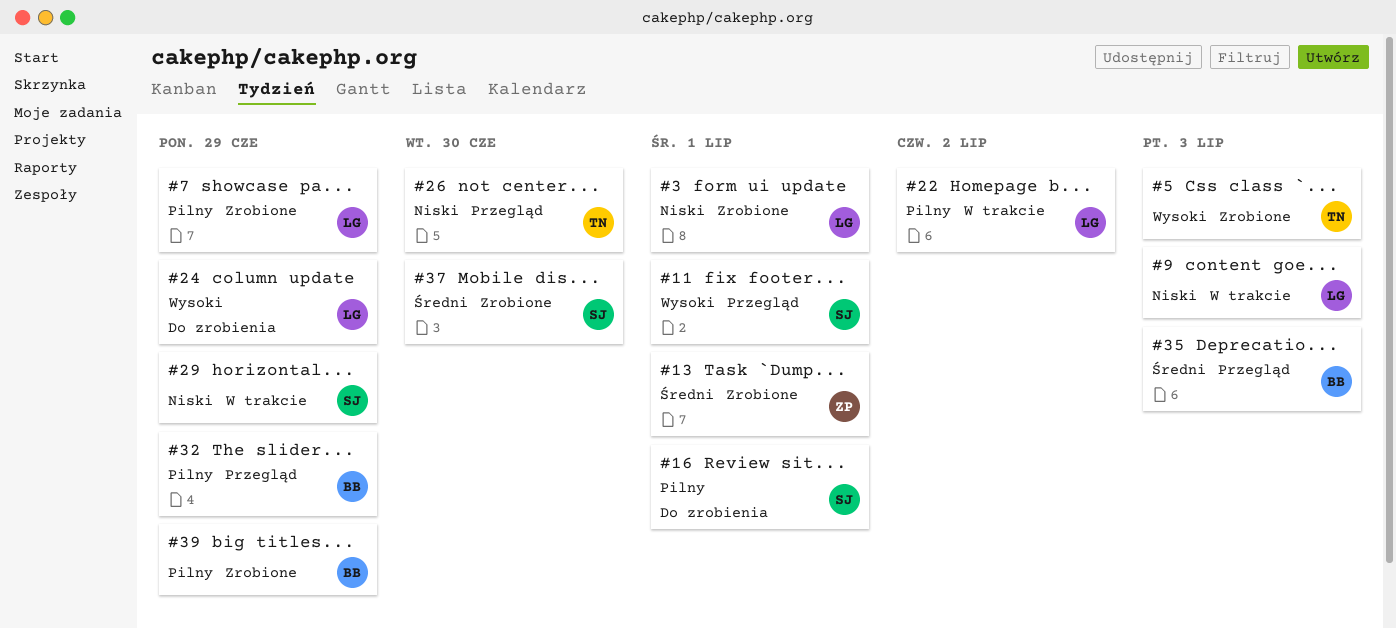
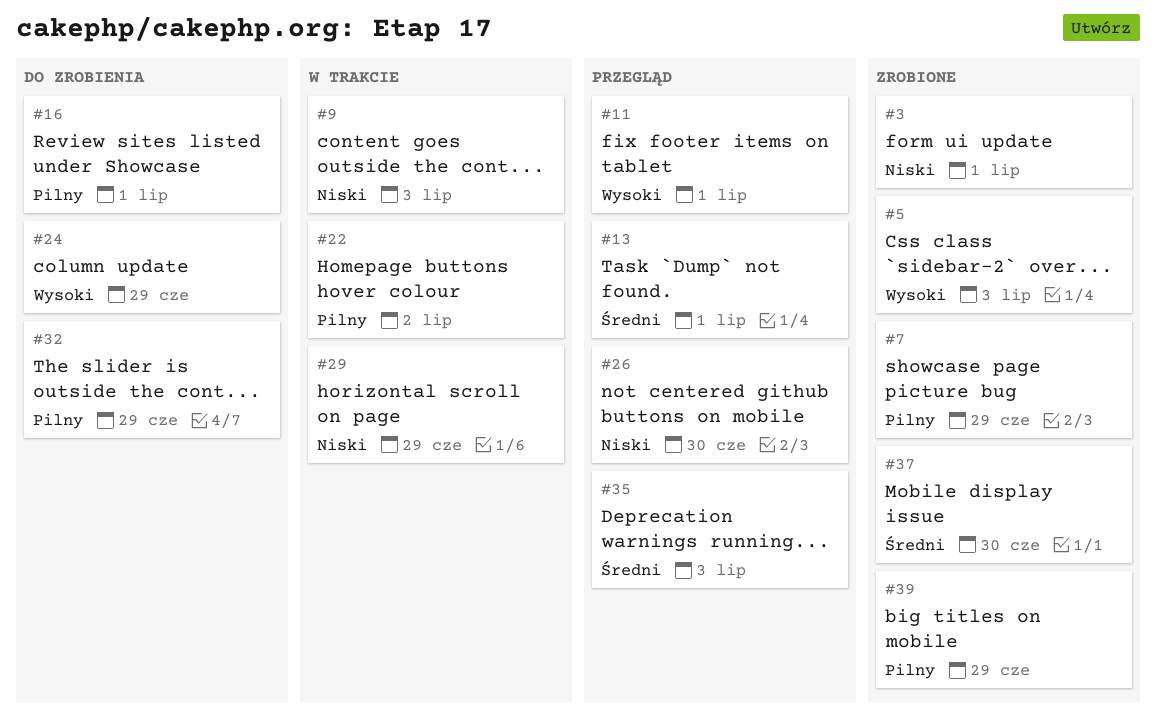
#13, status: Zrobione -> Przegląd
#32, status: Przegląd -> Do zrobienia

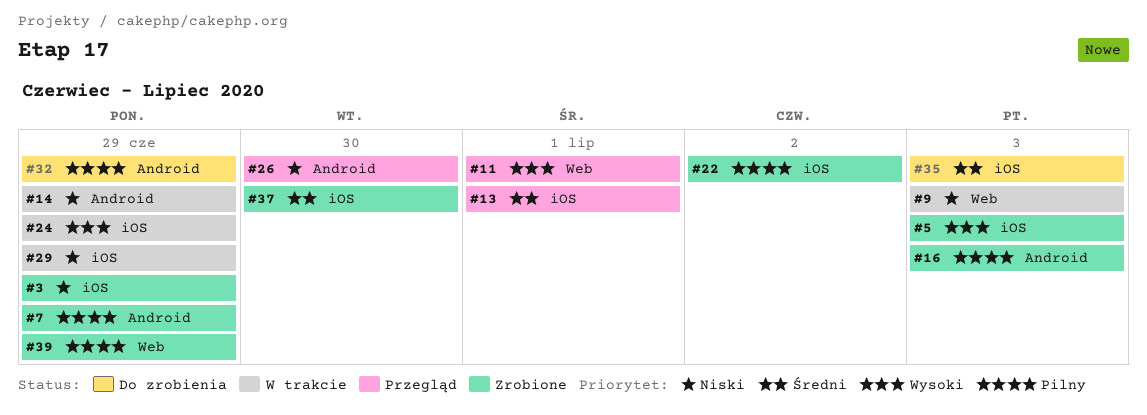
#3, due: Jul 1 -> Jun 29
#14: none -> present
#16, status: Do zrobienia -> Zrobione
#16, due: Jul 1 -> Jul 3
#22, status: W trakcie -> Zrobione
#24, status: Do zrobienia -> W trakcie
#35, status: Przegląd -> Do zrobienia

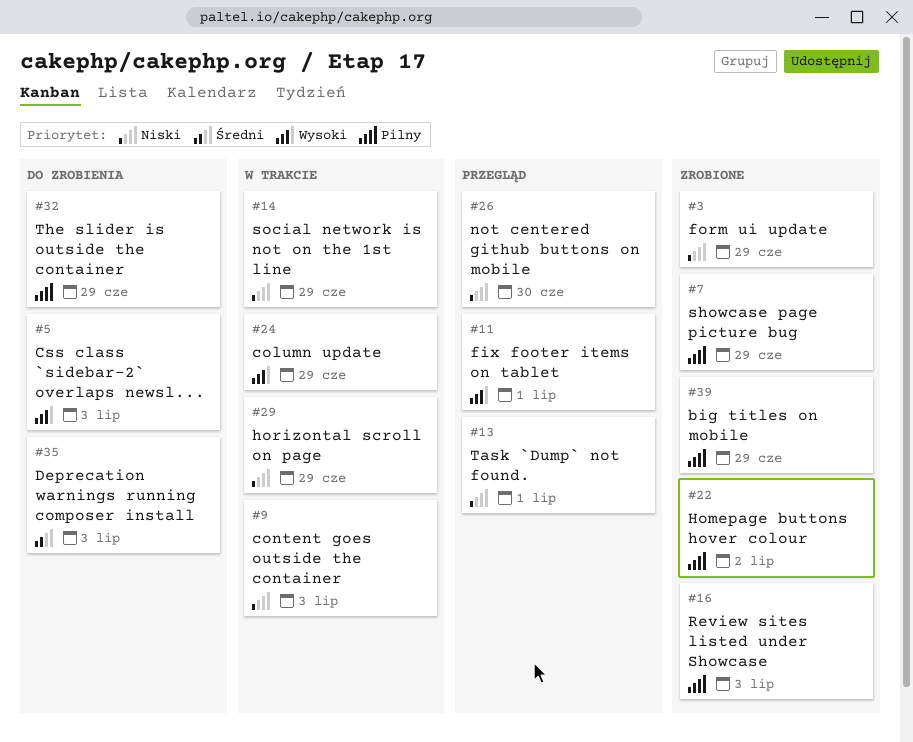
#5, status: Zrobione -> Do zrobienia
#13, priority: Średni -> Niski
#37: present -> none

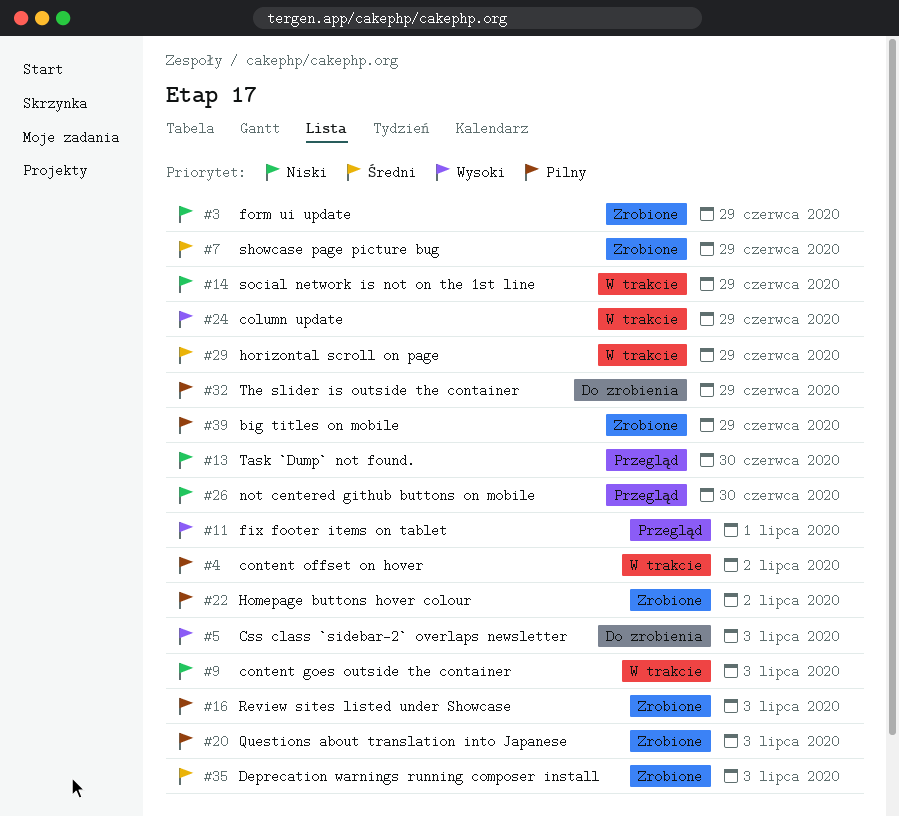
#4: none -> present
#7, priority: Pilny -> Średni
#13, due: Jul 1 -> Jun 30
#20: none -> present
#29, priority: Niski -> Średni
#35, status: Do zrobienia -> Zrobione

